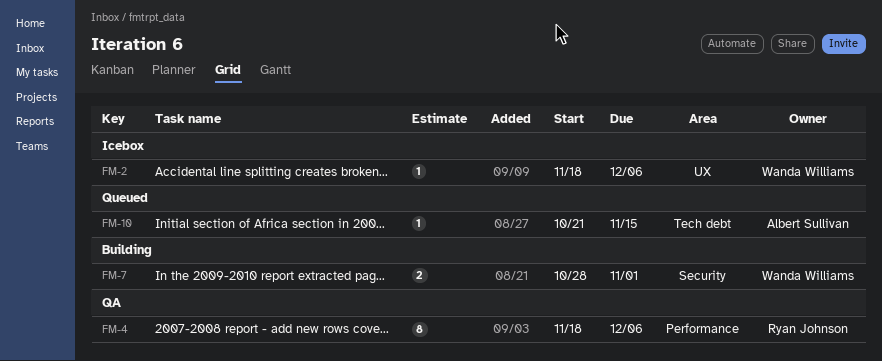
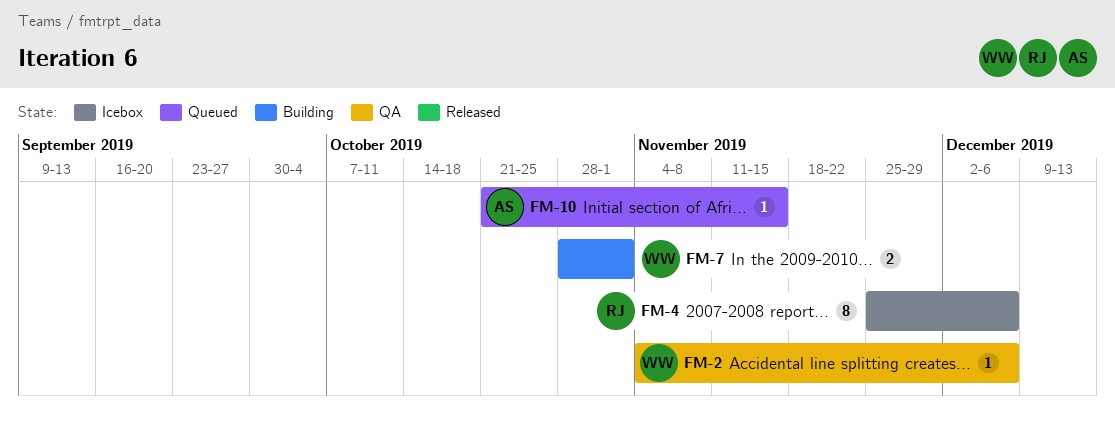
FM-2, status: Icebox -> QA
FM-2, start: Nov 18 -> Nov 4
FM-4, status: QA -> Icebox
FM-4, start: Nov 18 -> Nov 25

